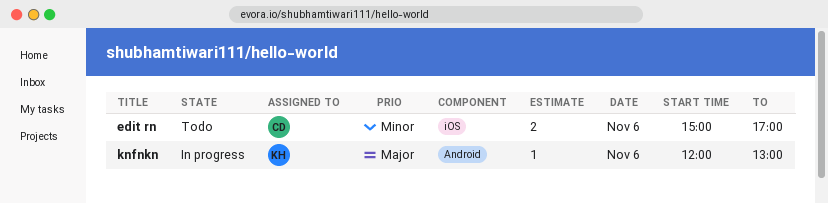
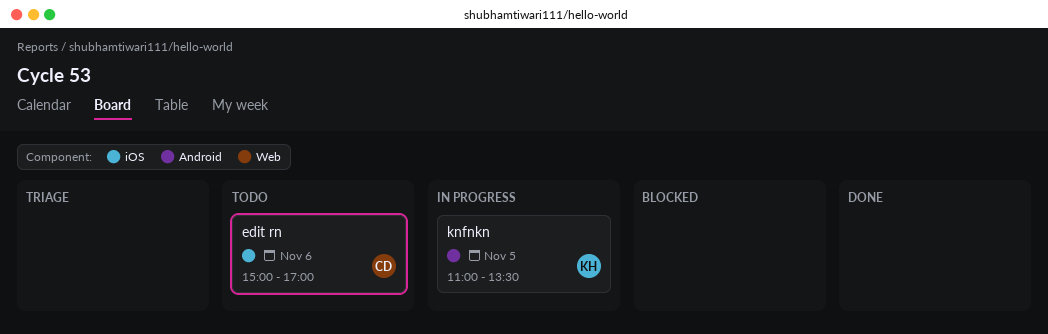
knfnkn, day: Nov 6 -> Nov 5
knfnkn, begins: 12:00 -> 11:00
knfnkn, ends: 13:00 -> 13:30

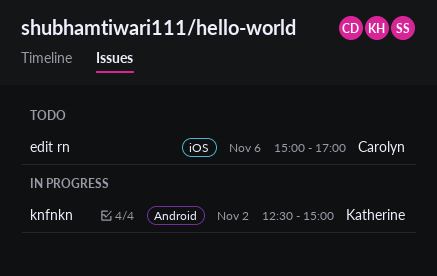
knfnkn, day: Nov 5 -> Nov 2
knfnkn, begins: 11:00 -> 12:30
knfnkn, ends: 13:30 -> 15:00

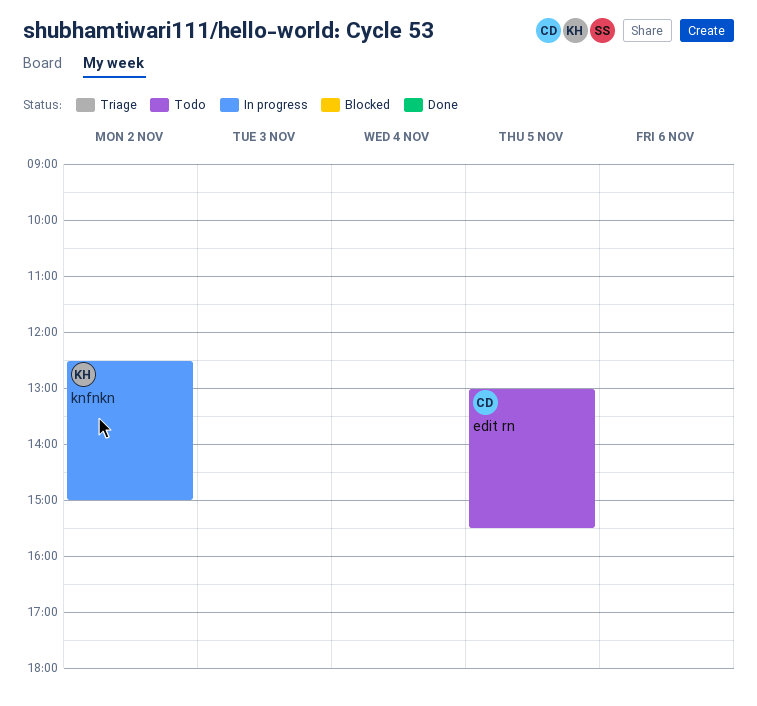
edit rn, day: Nov 6 -> Nov 5
edit rn, begins: 15:00 -> 13:00
edit rn, ends: 17:00 -> 15:30

